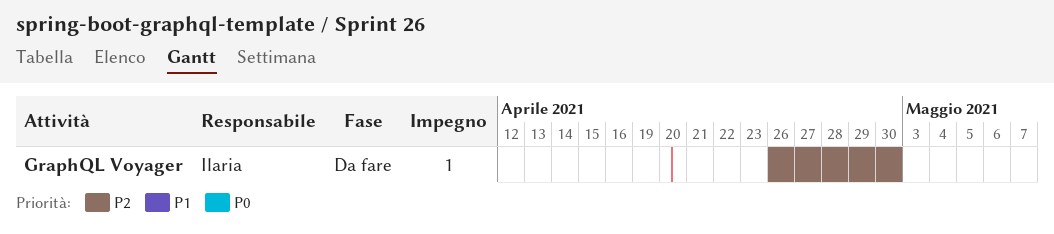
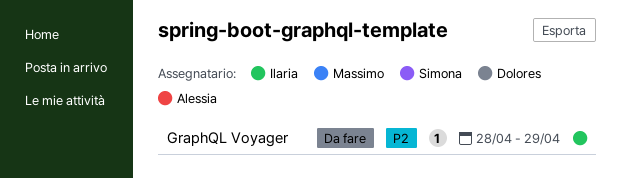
GraphQL Voyager, start: Apr 26 -> Apr 28
GraphQL Voyager, due: Apr 30 -> Apr 29

